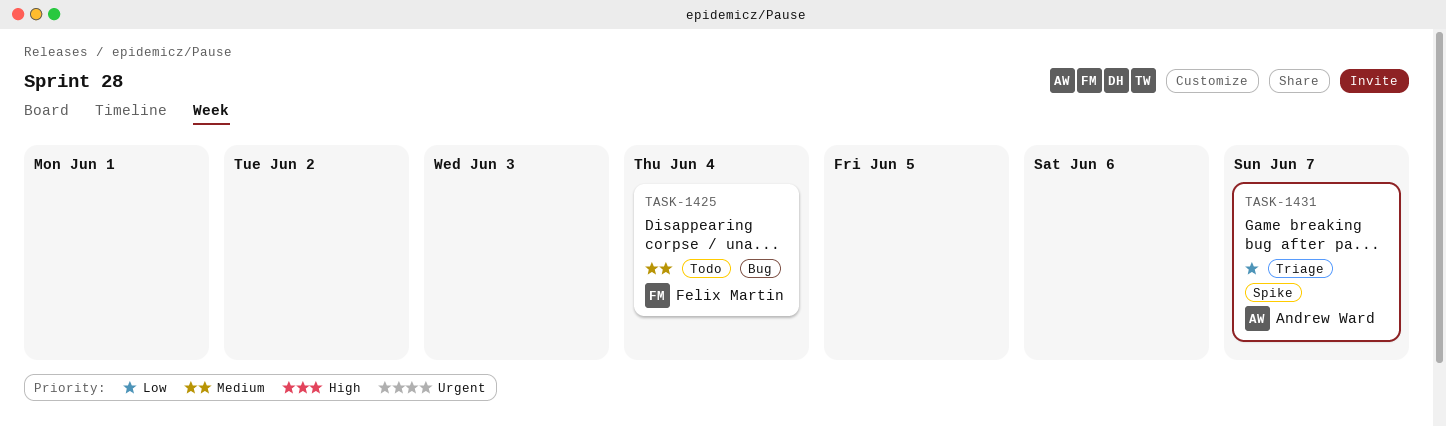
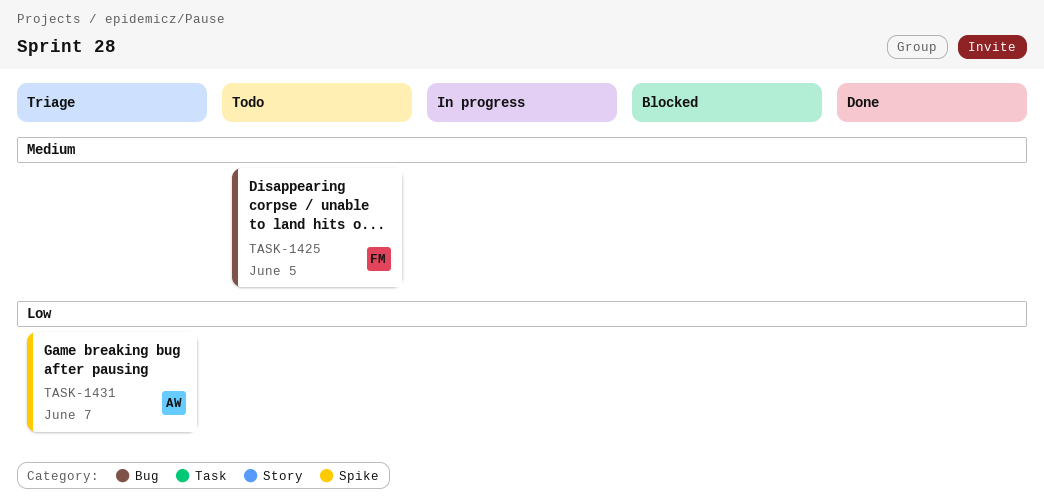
TASK-1425, due: Jun 4 -> Jun 5

